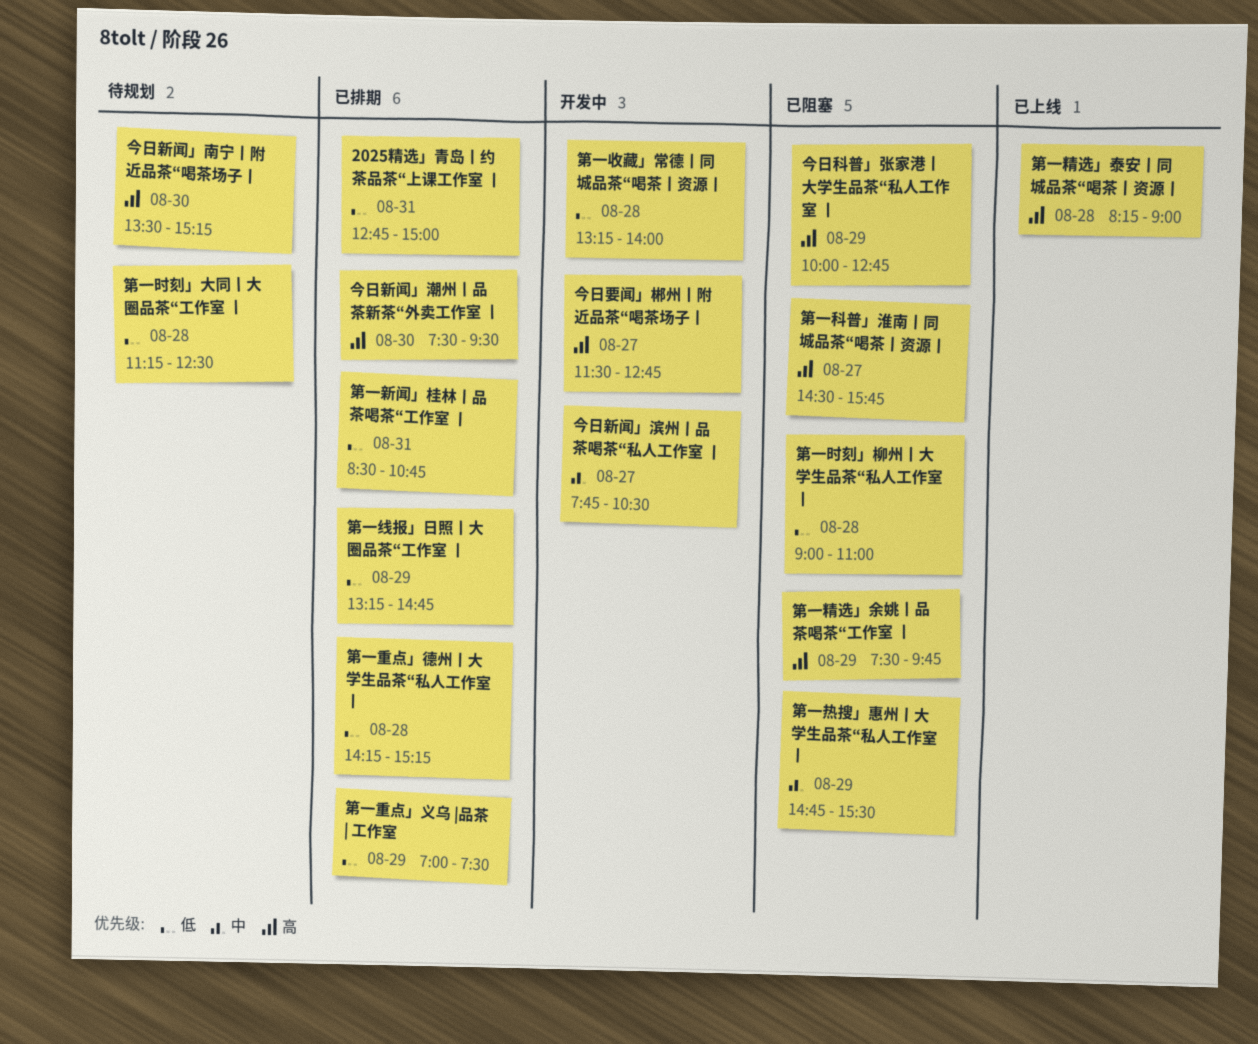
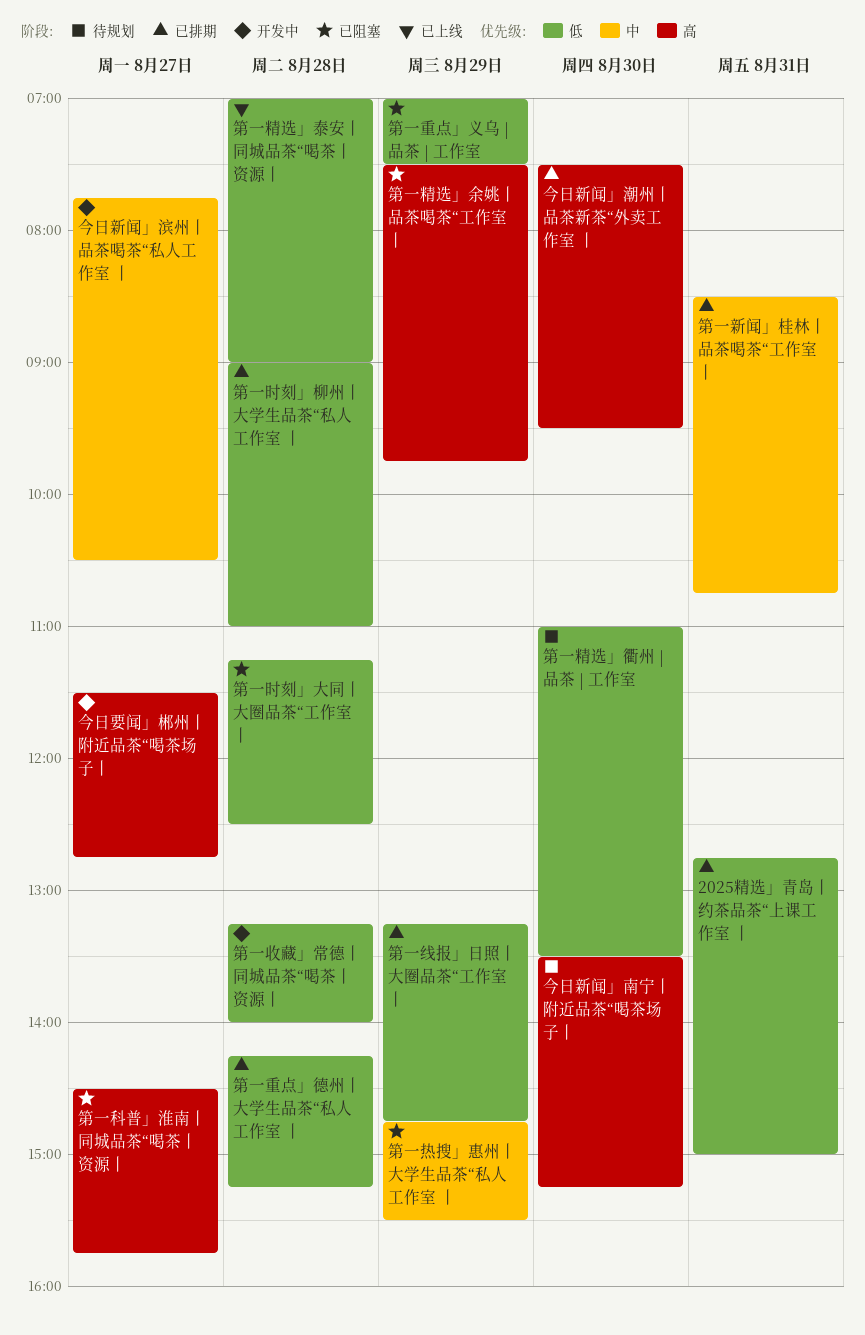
今日科普」张家港丨大学生品茶“私人工作室 丨: present -> none
第一新闻」桂林丨品茶喝茶“工作室 丨, priority: 低 -> 中
第一时刻」大同丨大圈品茶“工作室 丨, status: 待规划 -> 已阻塞
第一时刻」柳州丨大学生品茶“私人工作室 丨, status: 已阻塞 -> 已排期
第一精选」泰安丨同城品茶“喝茶丨资源丨, priority: 高 -> 低
第一精选」泰安丨同城品茶“喝茶丨资源丨, begins: 08:15 -> 07:00
第一精选」衢州 |品茶 | 工作室: none -> present
第一重点」义乌 |品茶 | 工作室, status: 已排期 -> 已阻塞

